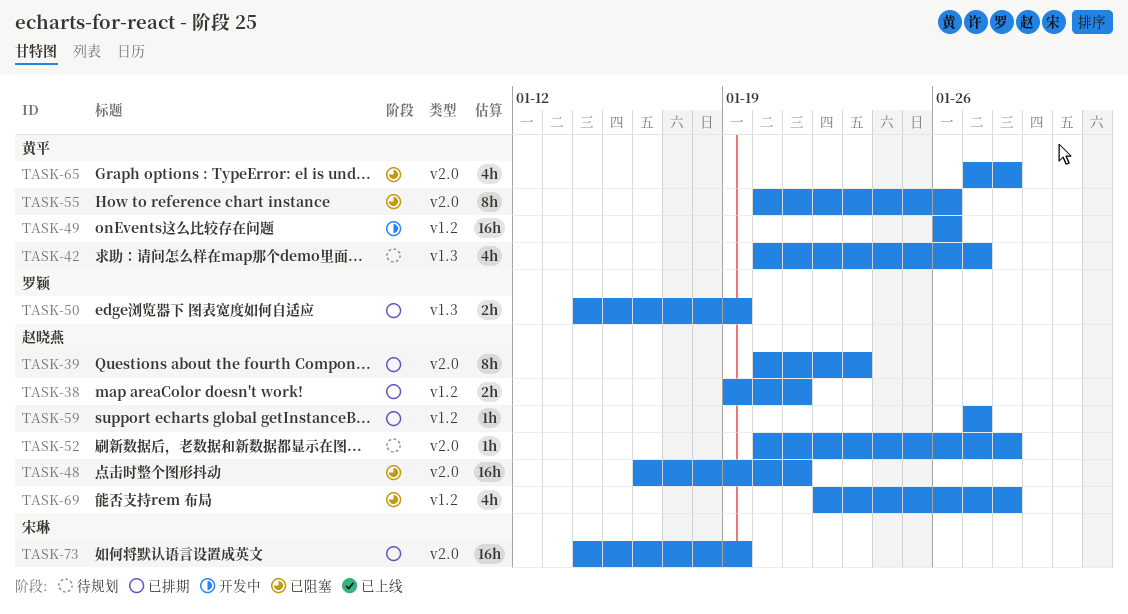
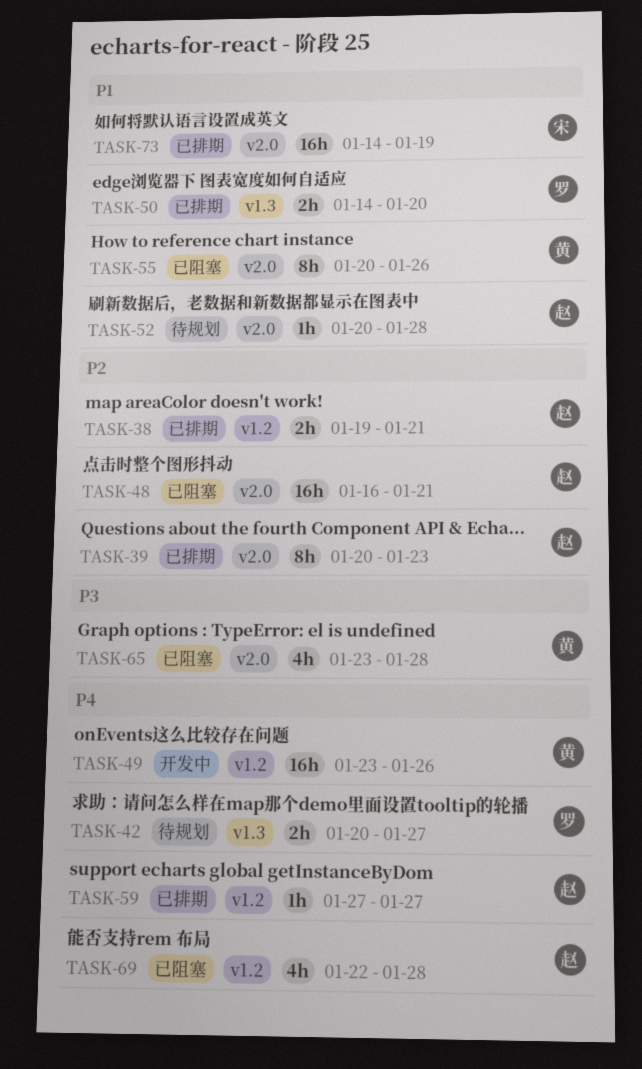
TASK-42, owner: 黄平 -> 罗颖
TASK-42, estimate: 4h -> 2h
TASK-49, start: Jan 26 -> Jan 23
TASK-50, due: Jan 19 -> Jan 20
TASK-65, start: Jan 27 -> Jan 23

